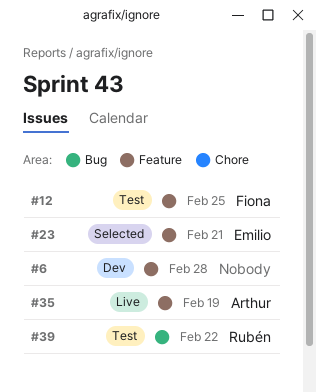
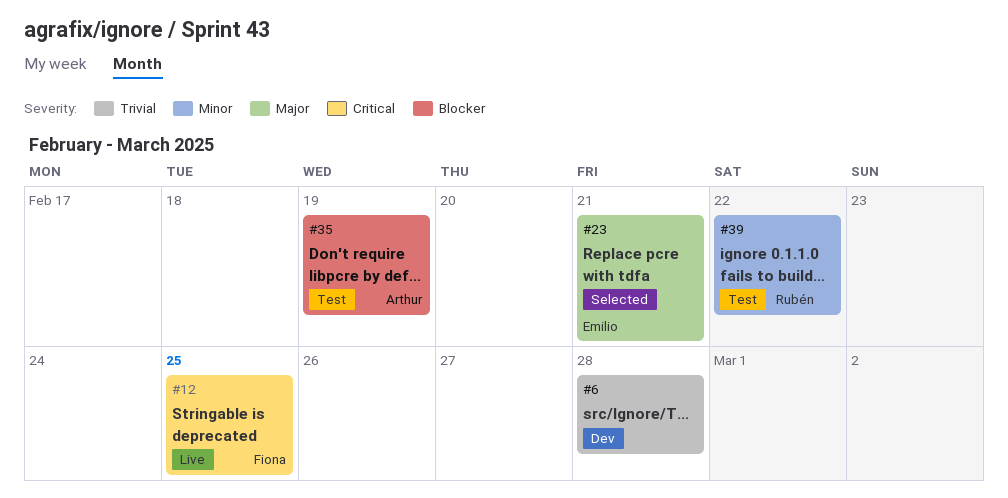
#12, status: Test -> Live
#35, status: Live -> Test

